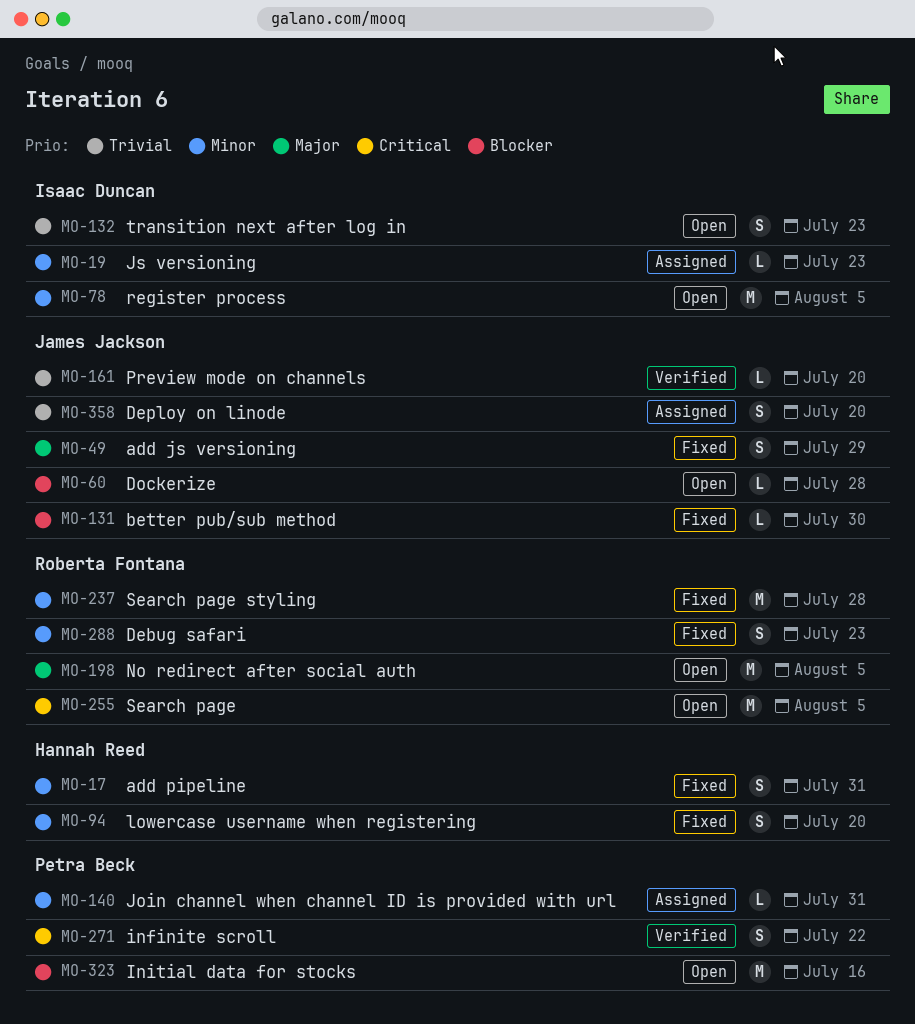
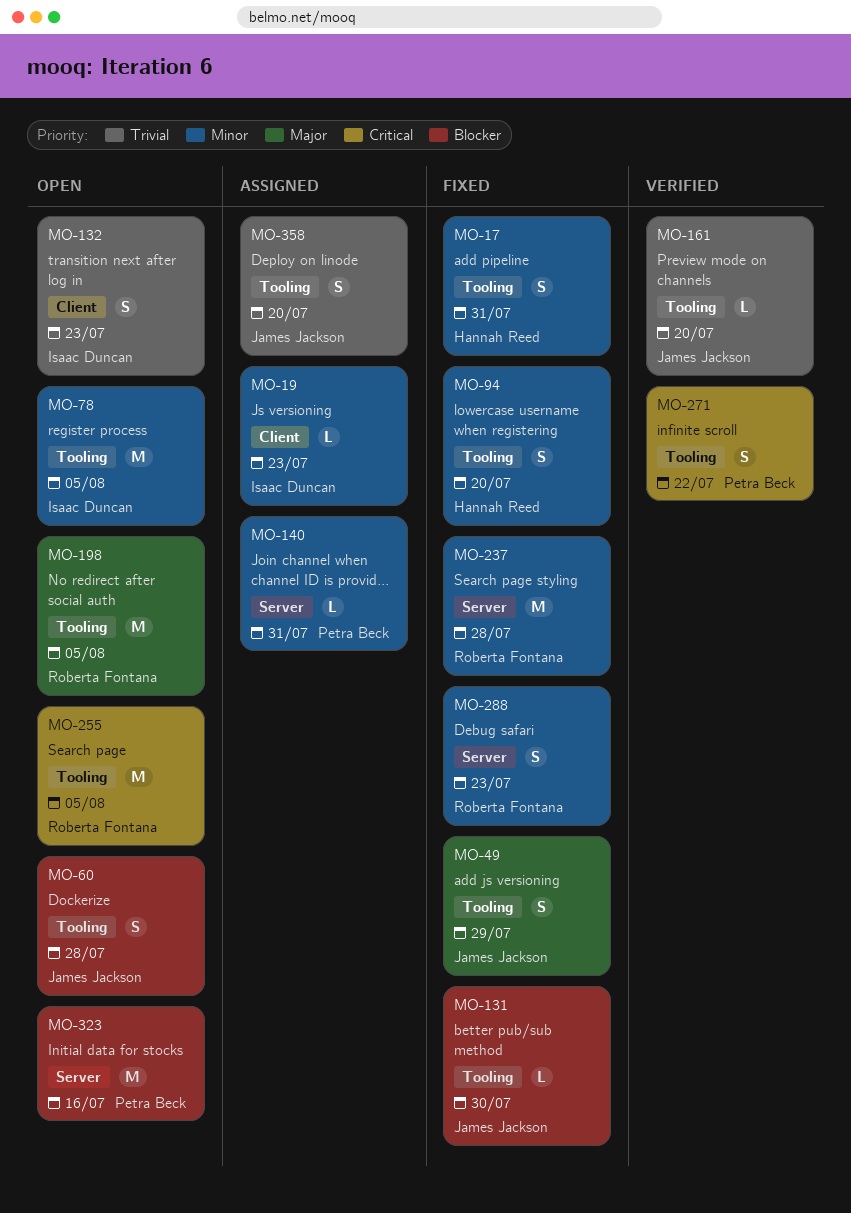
MO-60, estimate: L -> S

